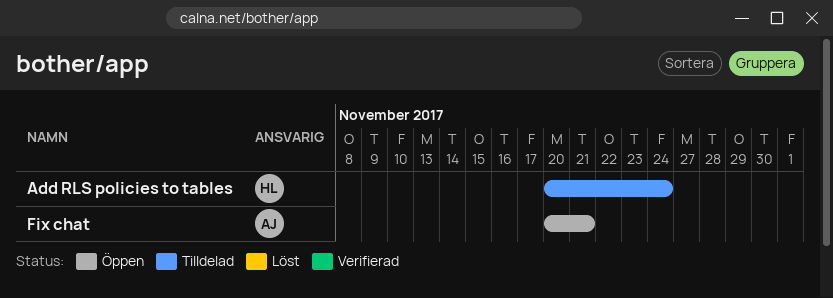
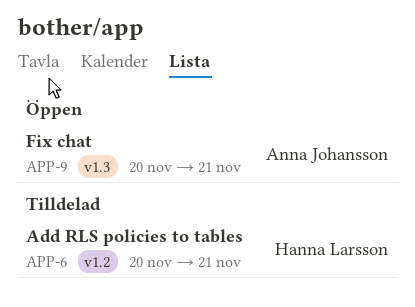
Add RLS policies to tables, due: Nov 24 -> Nov 21

